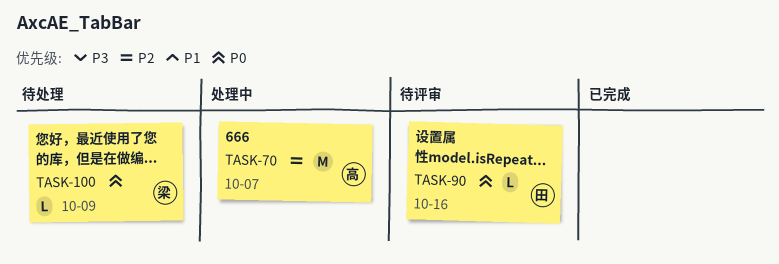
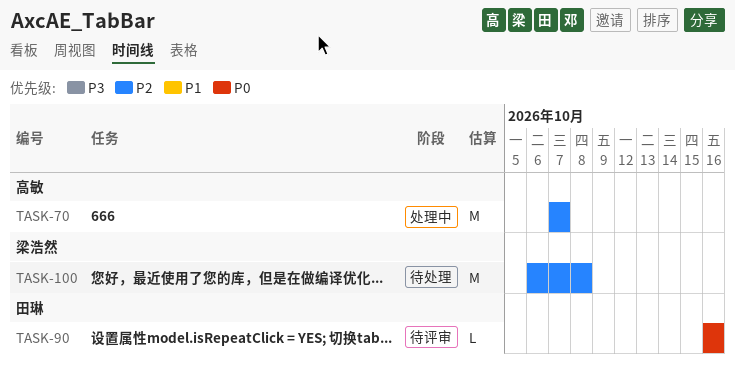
TASK-100, priority: P0 -> P2
TASK-100, estimate: L -> M
TASK-100, due: Oct 9 -> Oct 8

